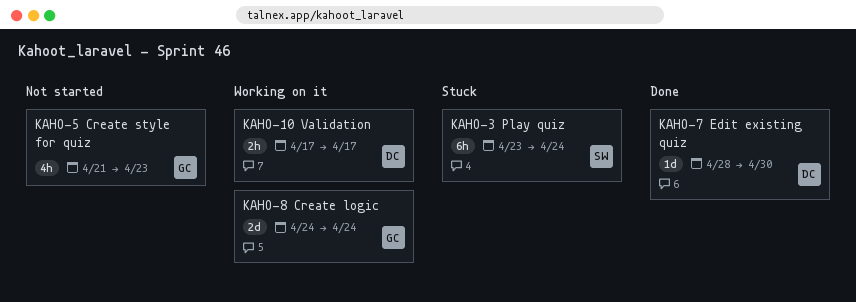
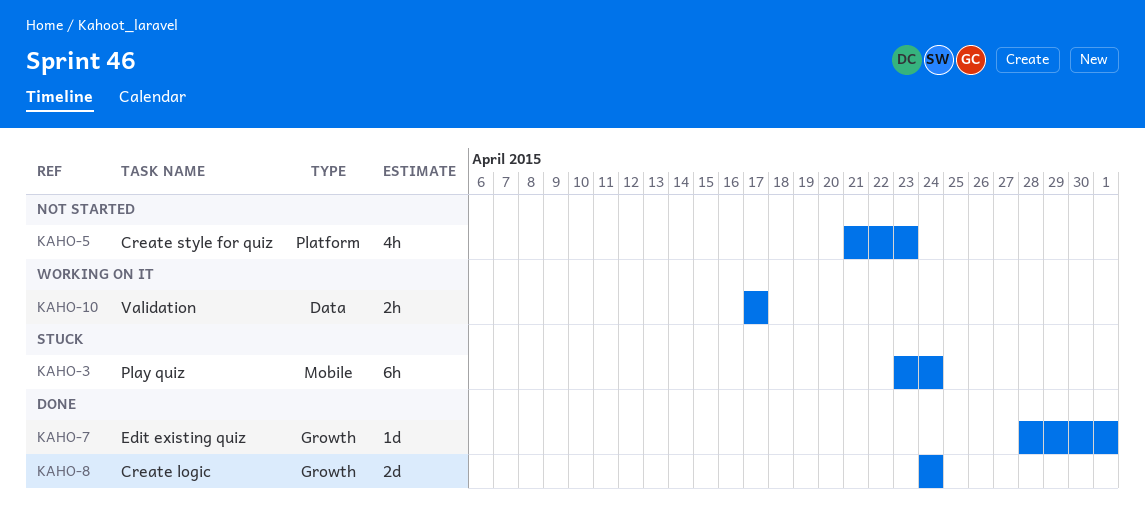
KAHO-7, due: Apr 30 -> May 1
KAHO-8, status: Working on it -> Done

